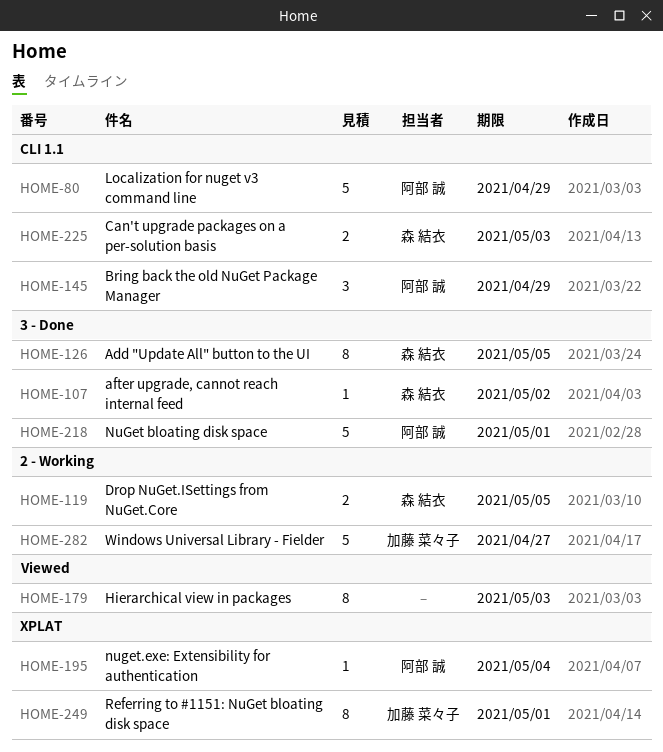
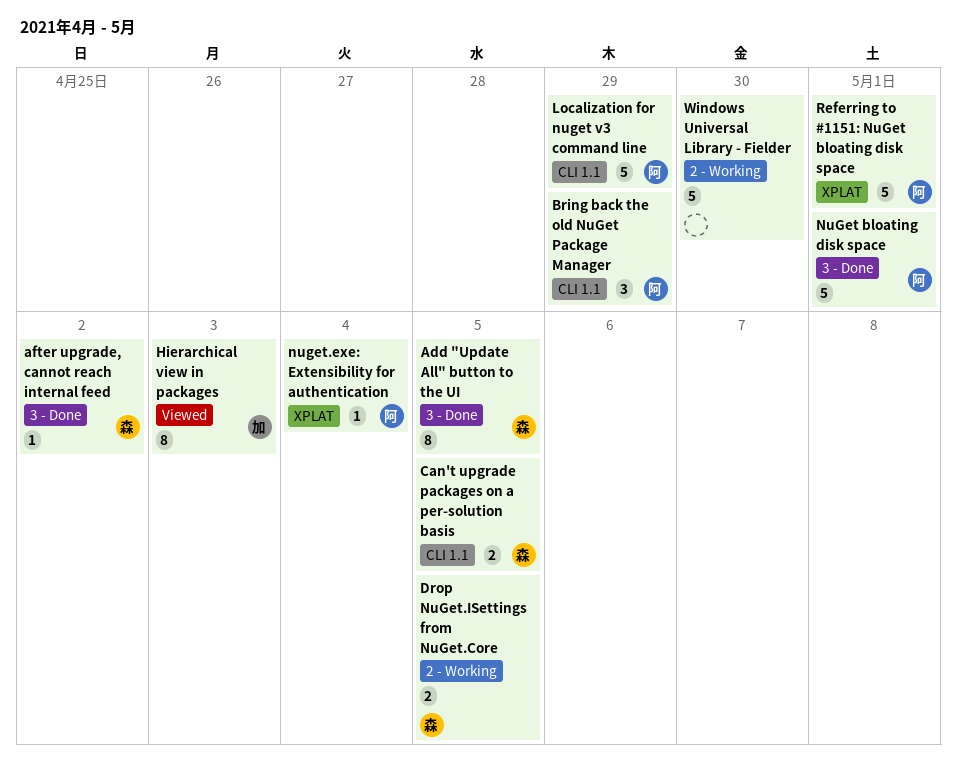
Can't upgrade packages on a per-solution basis, due: May 3 -> May 5
Hierarchical view in packages, owner: none -> 加藤 菜々子
Referring to #1151: NuGet bloating disk space, owner: 加藤 菜々子 -> 阿部 誠
Referring to #1151: NuGet bloating disk space, estimate: 8 -> 5
Windows Universal Library - Fielder, owner: 加藤 菜々子 -> none
Windows Universal Library - Fielder, due: Apr 27 -> Apr 30

